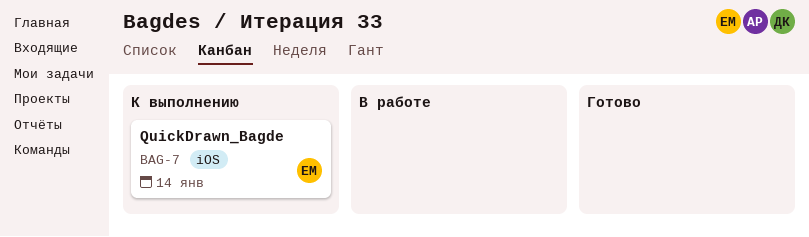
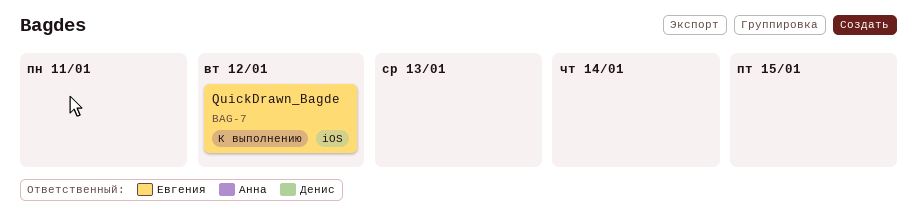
BAG-7, due: Jan 14 -> Jan 12

